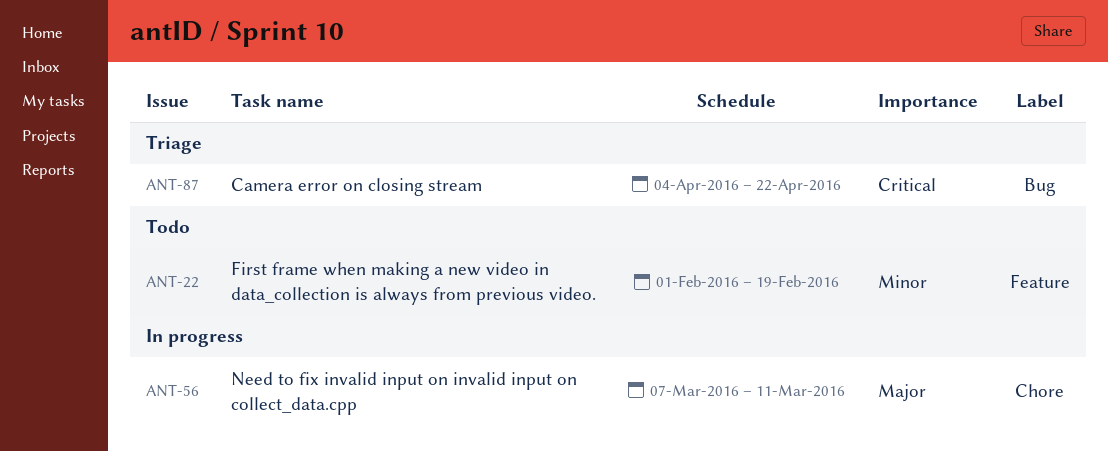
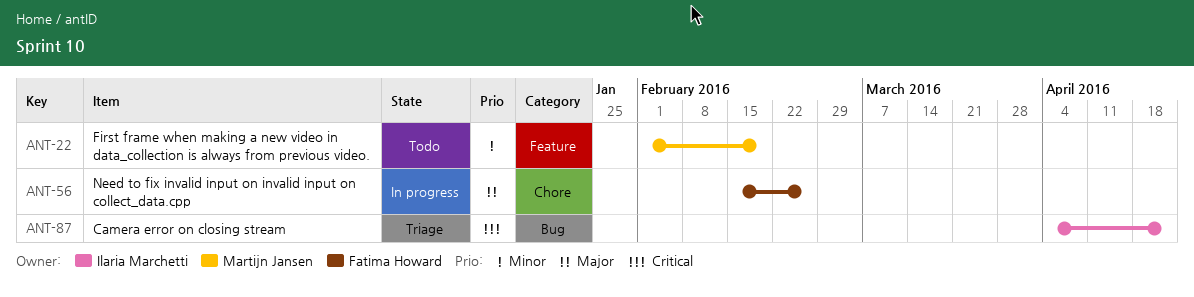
ANT-56, start: Mar 7 -> Feb 15
ANT-56, due: Mar 11 -> Feb 26

